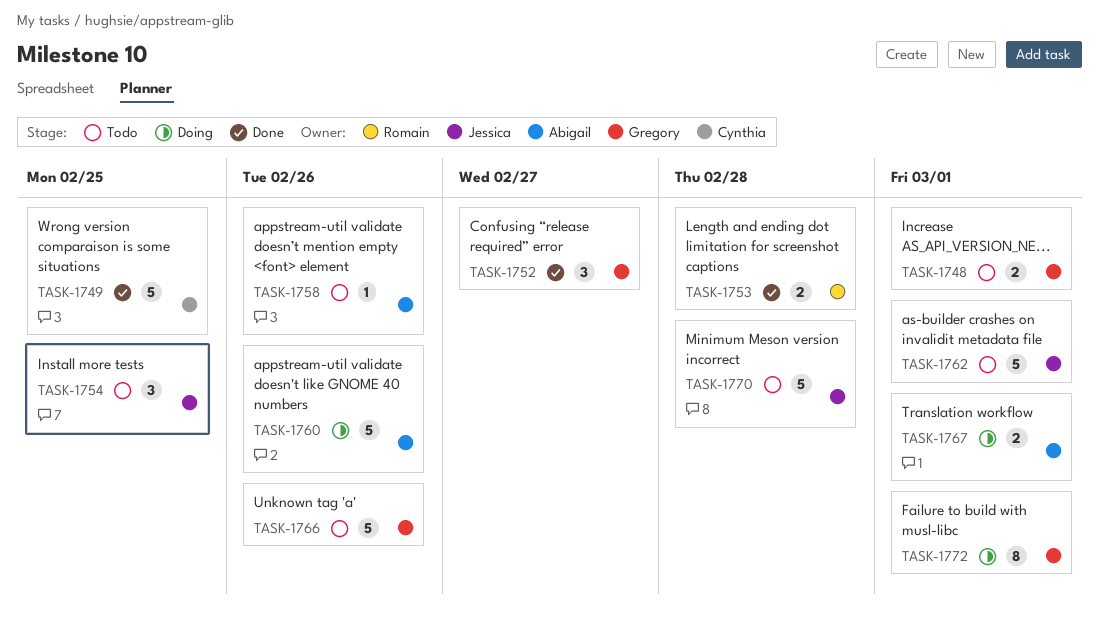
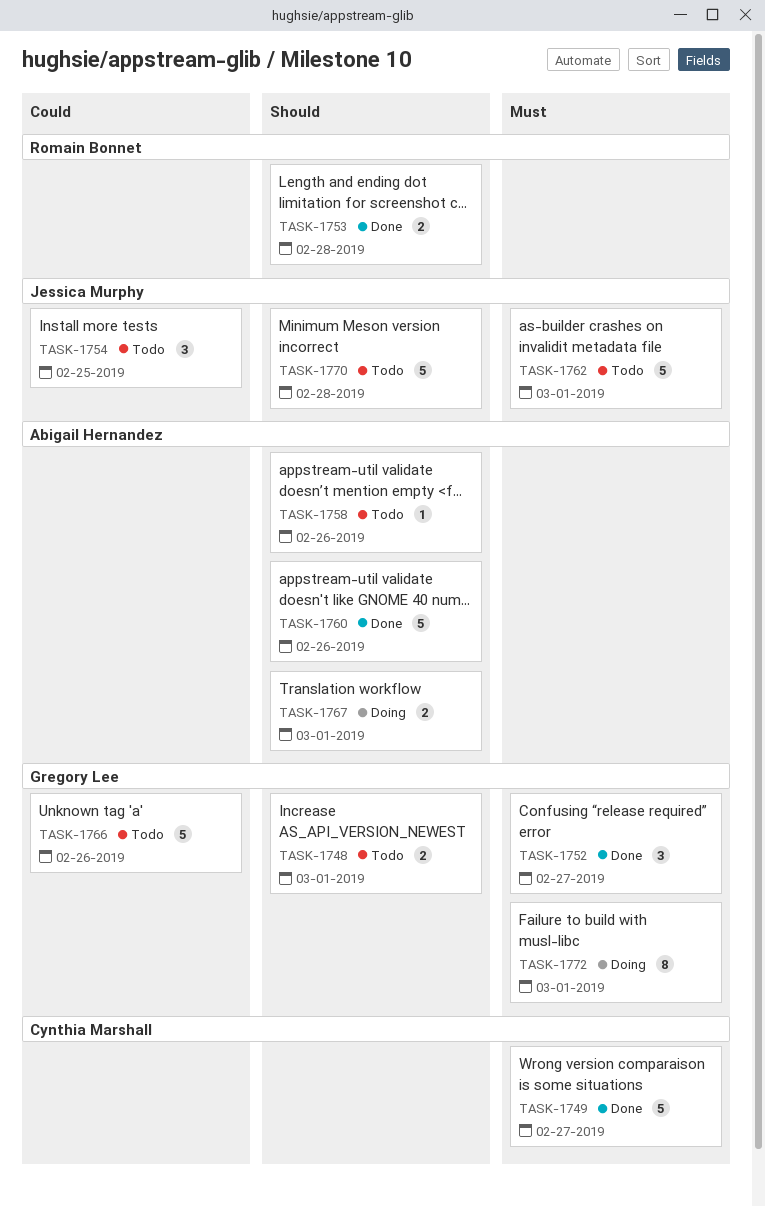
TASK-1749, due: Feb 25 -> Feb 27
TASK-1760, status: Doing -> Done

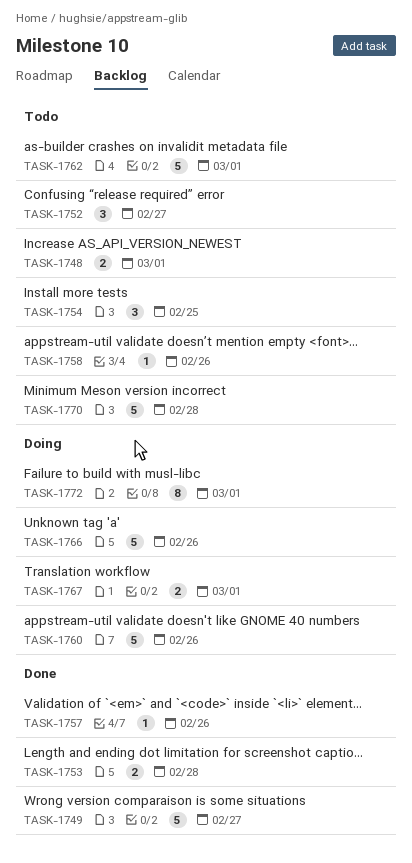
TASK-1752, status: Done -> Todo
TASK-1757: none -> present
TASK-1760, status: Done -> Doing
TASK-1766, status: Todo -> Doing

